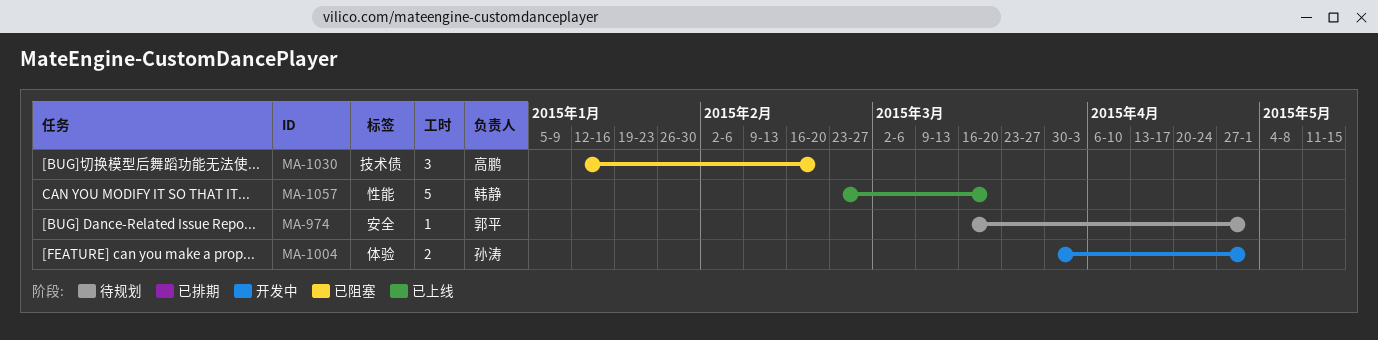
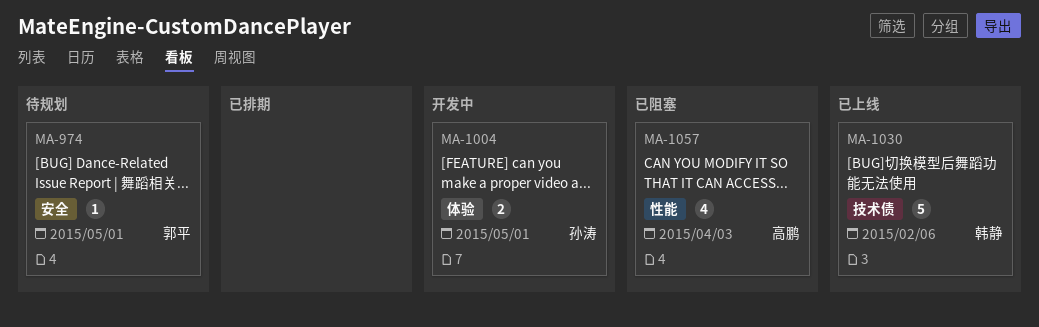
MA-1030, status: 已阻塞 -> 已上线
MA-1030, owner: 高鹏 -> 韩静
MA-1030, estimate: 3 -> 5
MA-1030, due: Feb 20 -> Feb 6
MA-1057, status: 已上线 -> 已阻塞
MA-1057, owner: 韩静 -> 高鹏
MA-1057, estimate: 5 -> 4
MA-1057, due: Mar 20 -> Apr 3

